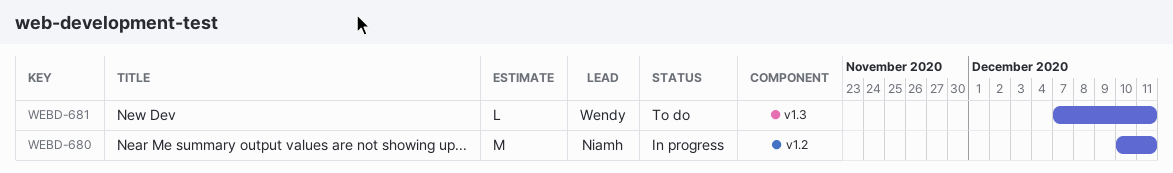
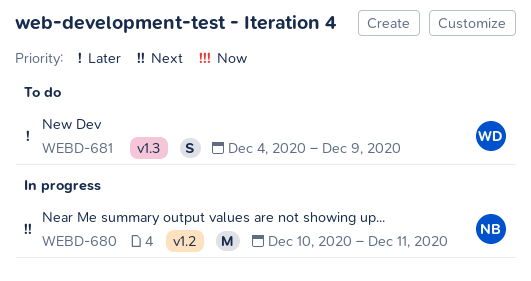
WEBD-681, estimate: L -> S
WEBD-681, start: Dec 7 -> Dec 4
WEBD-681, due: Dec 11 -> Dec 9

